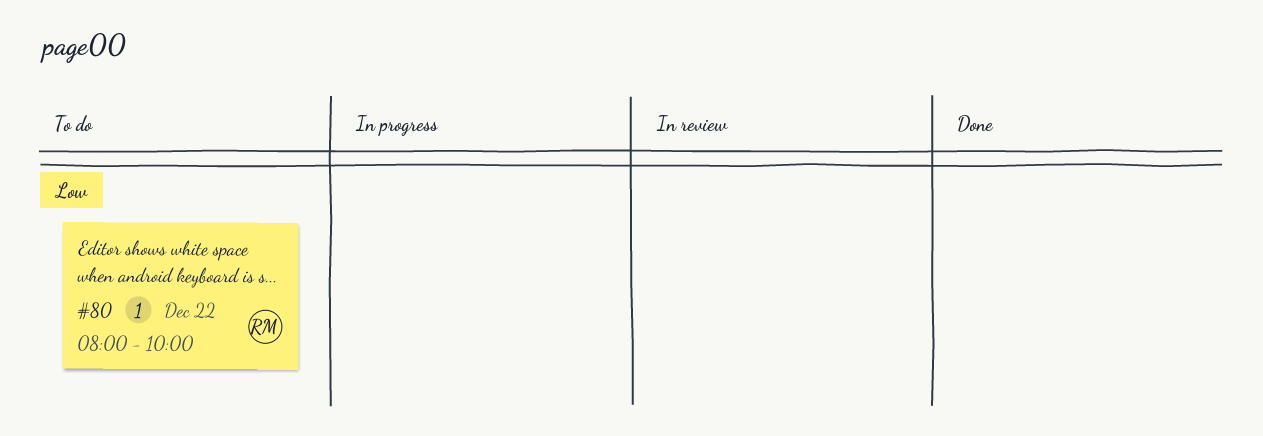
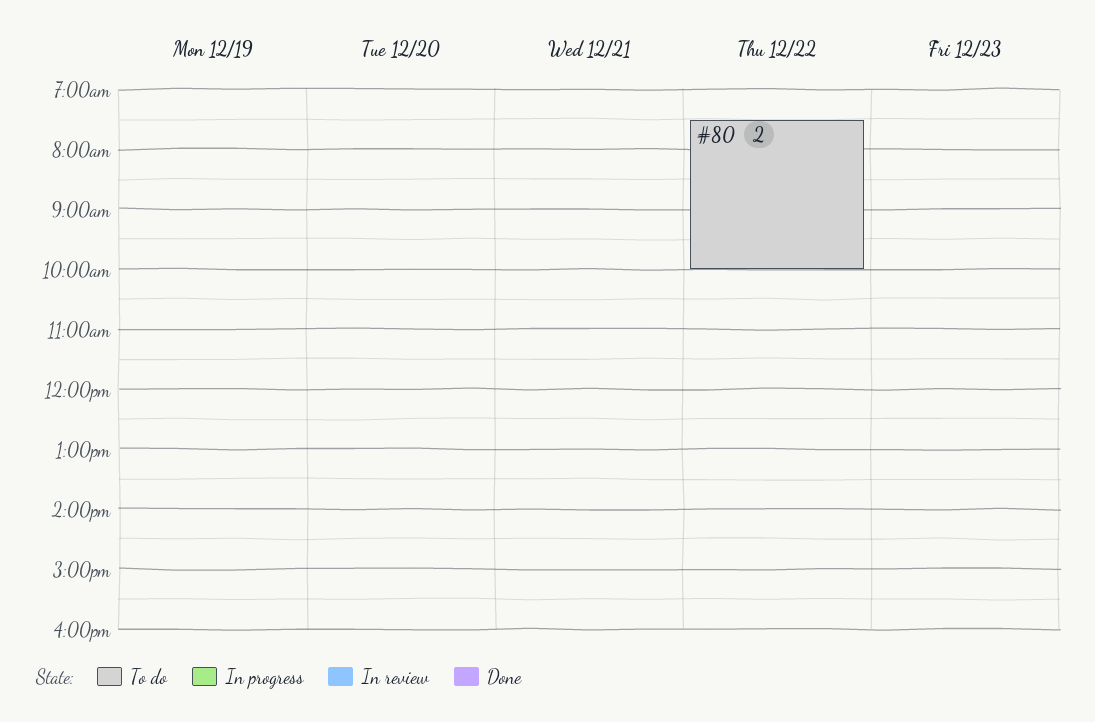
#80, estimate: 1 -> 2
#80, begins: 08:00 -> 07:30

